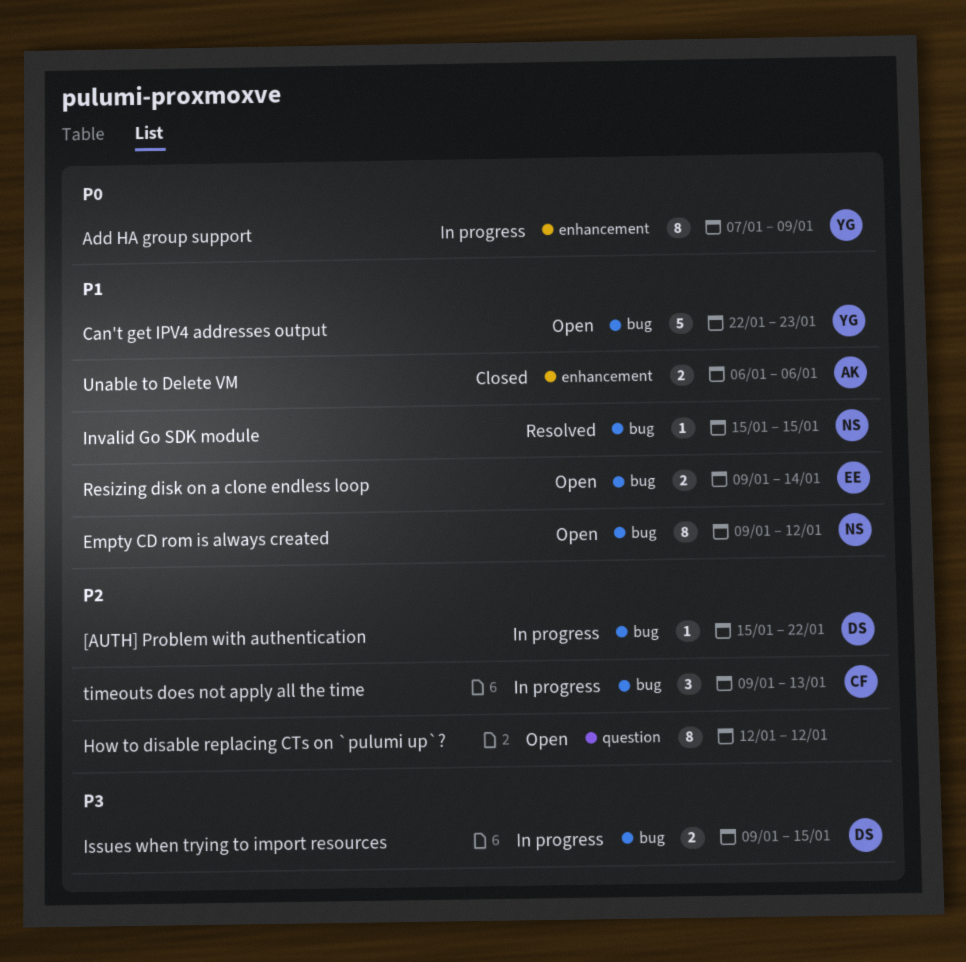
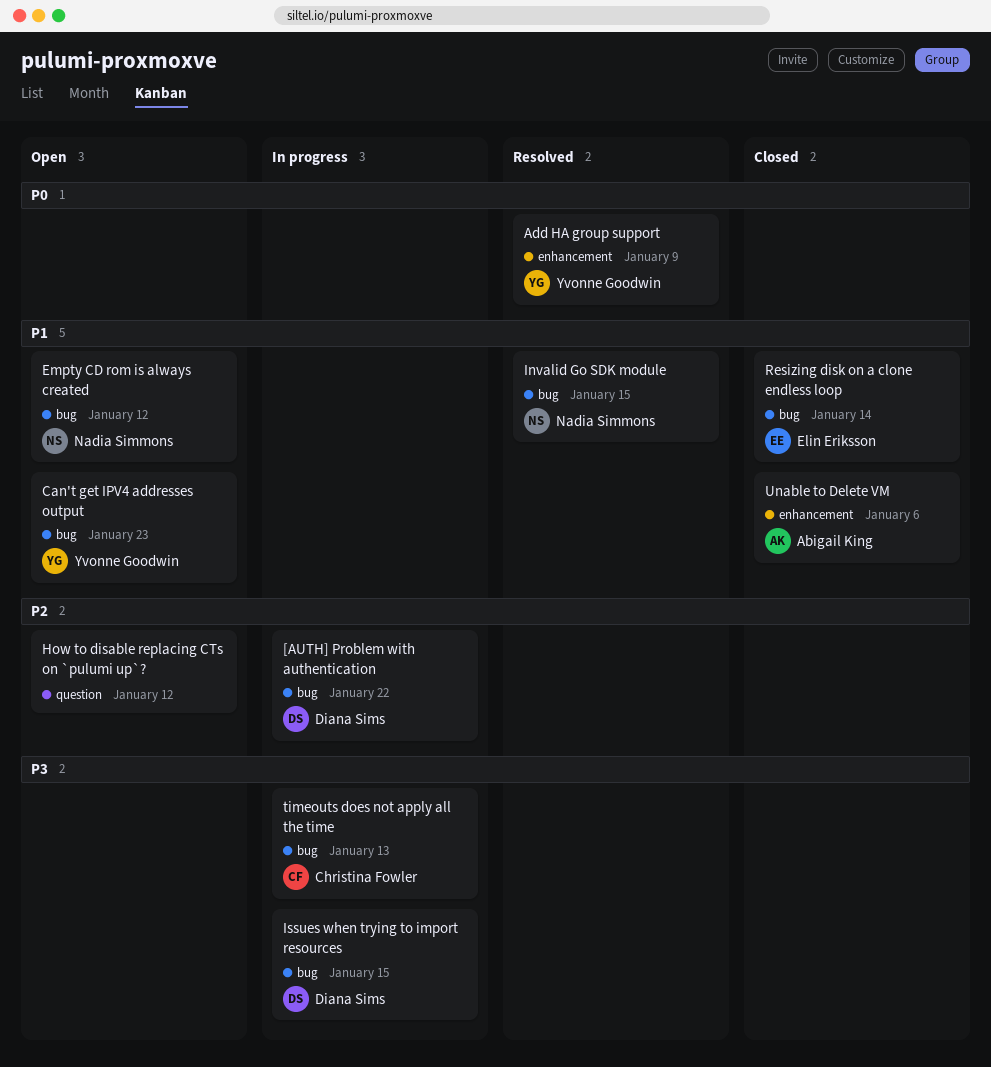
Add HA group support, status: In progress -> Resolved
Resizing disk on a clone endless loop, status: Open -> Closed
timeouts does not apply all the time, priority: P2 -> P3

